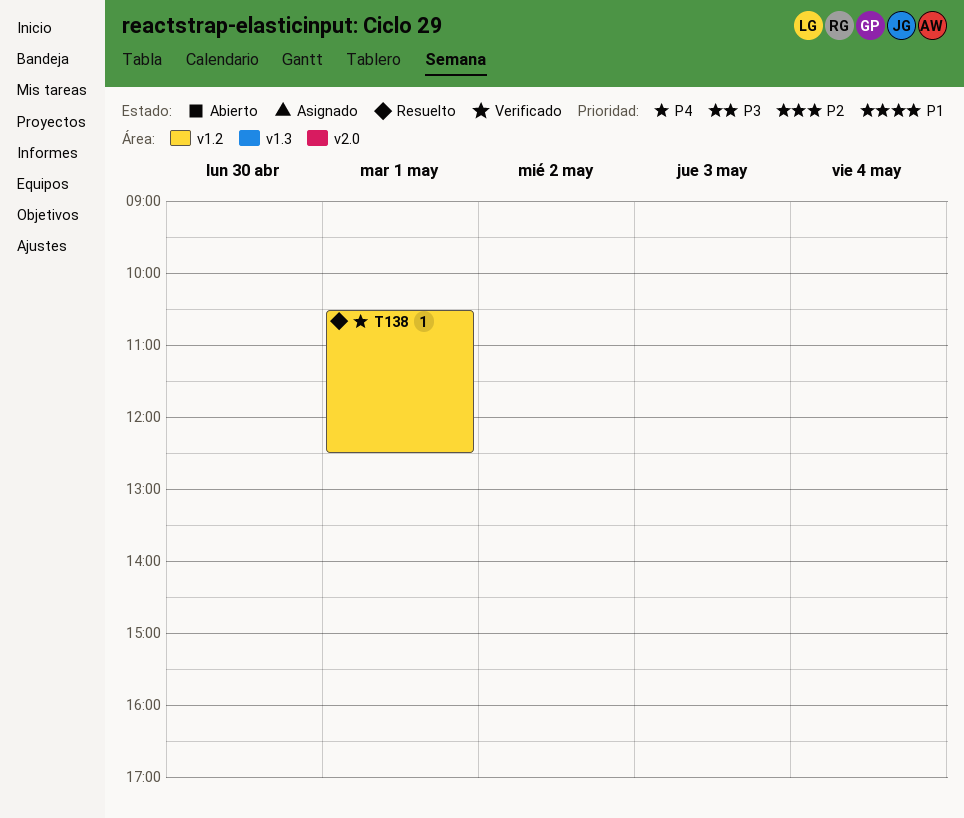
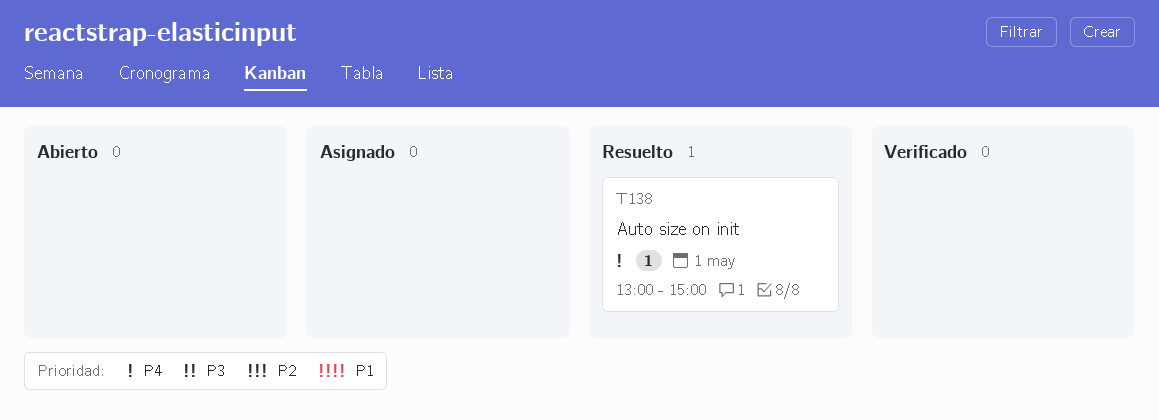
T138, begins: 10:30 -> 13:00
T138, ends: 12:30 -> 15:00

